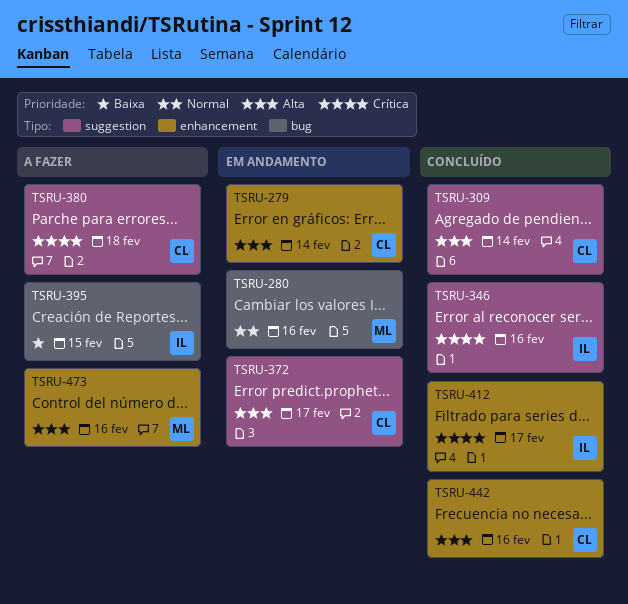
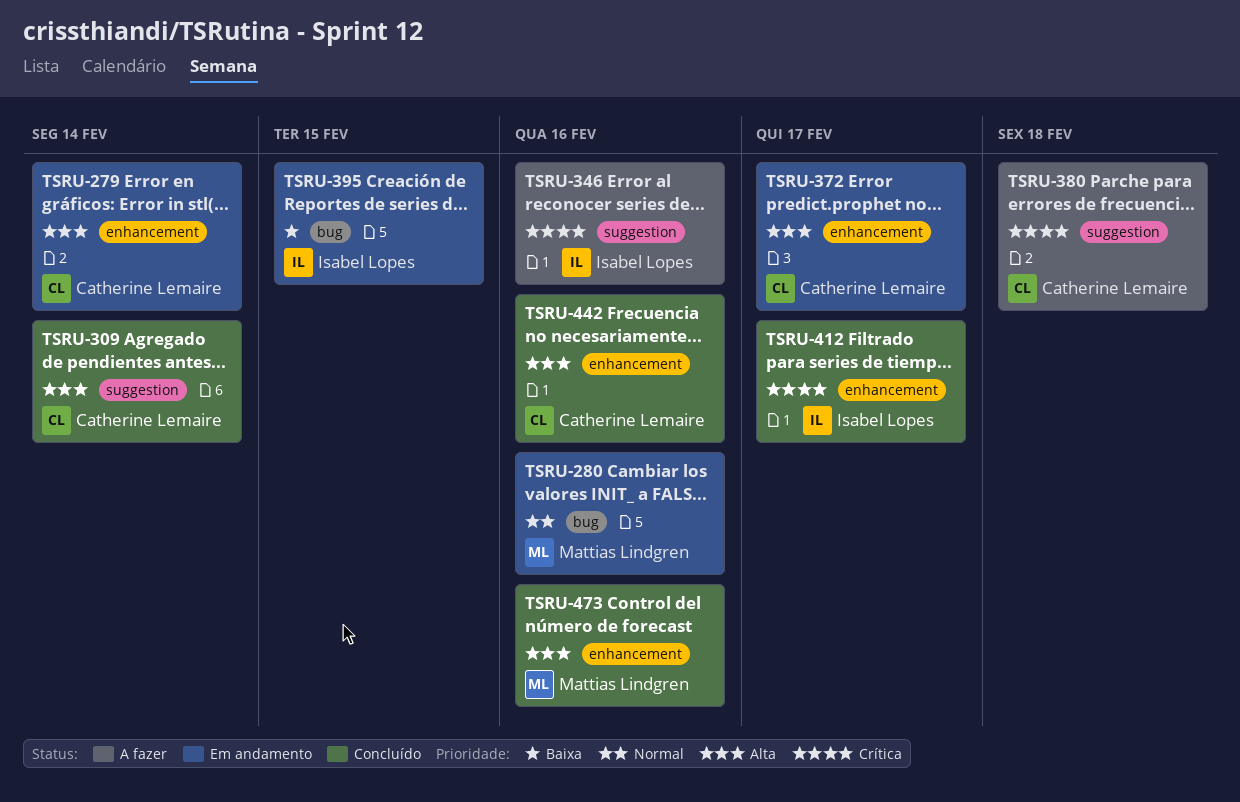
TSRU-346, status: Concluído -> A fazer
TSRU-372, label: suggestion -> enhancement
TSRU-395, status: A fazer -> Em andamento
TSRU-473, status: A fazer -> Concluído

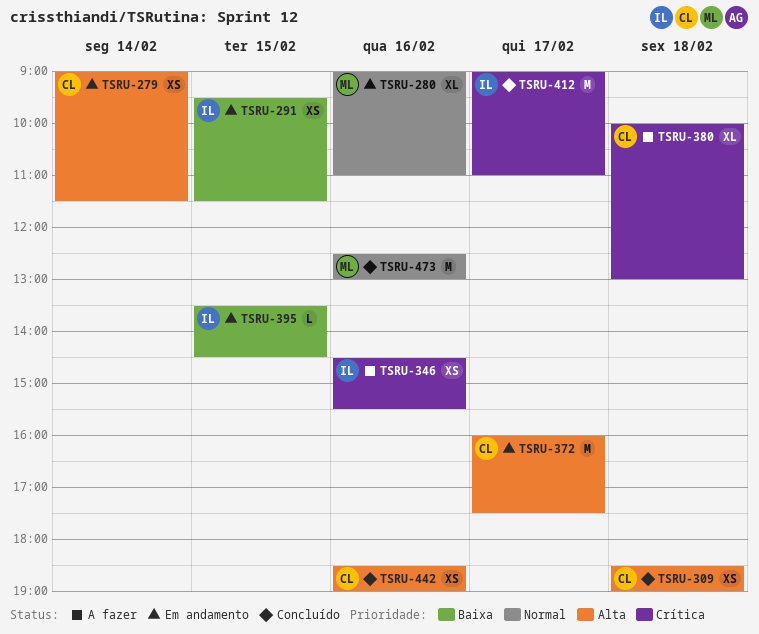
TSRU-291: none -> present
TSRU-309, day: Feb 14 -> Feb 18
TSRU-473, priority: Alta -> Normal

